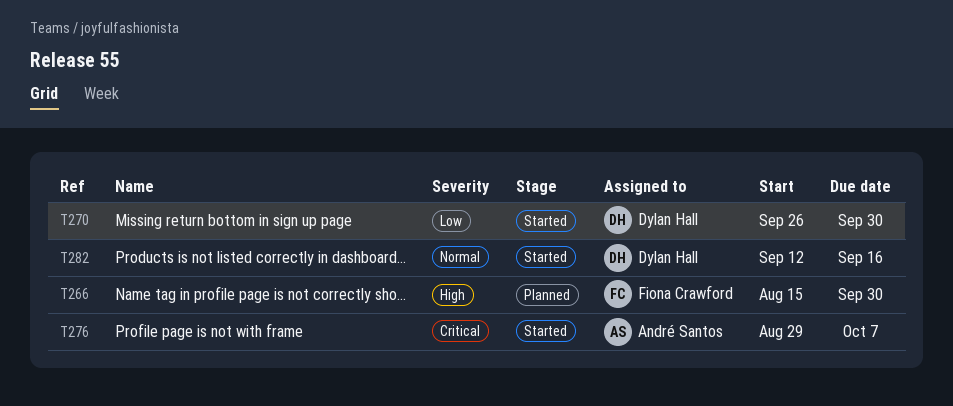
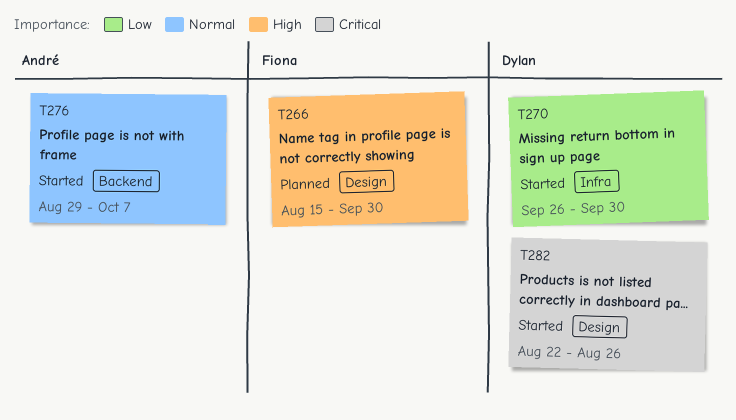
T276, priority: Critical -> Normal
T282, priority: Normal -> Critical
T282, start: Sep 12 -> Aug 22
T282, due: Sep 16 -> Aug 26

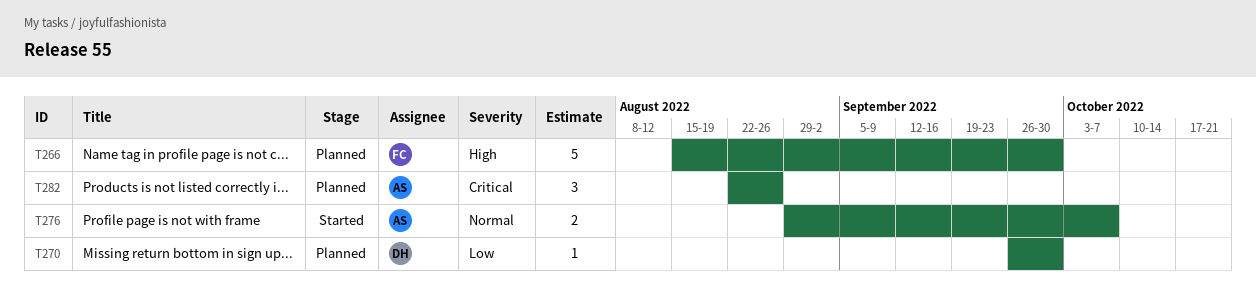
T270, status: Started -> Planned
T282, status: Started -> Planned
T282, owner: Dylan -> André

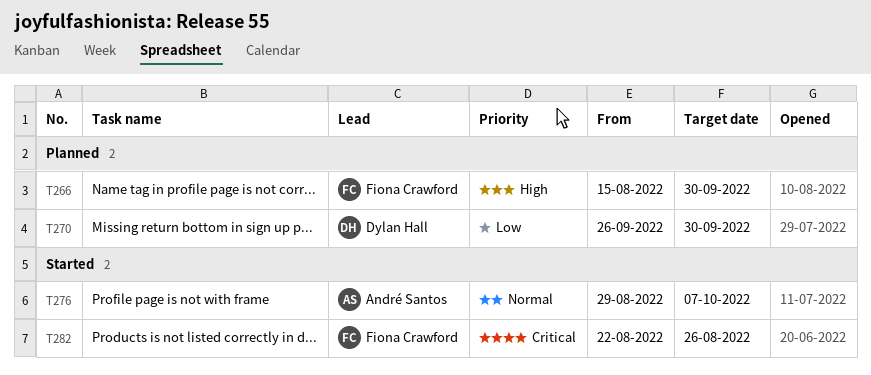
T282, status: Planned -> Started
T282, owner: André Santos -> Fiona Crawford

